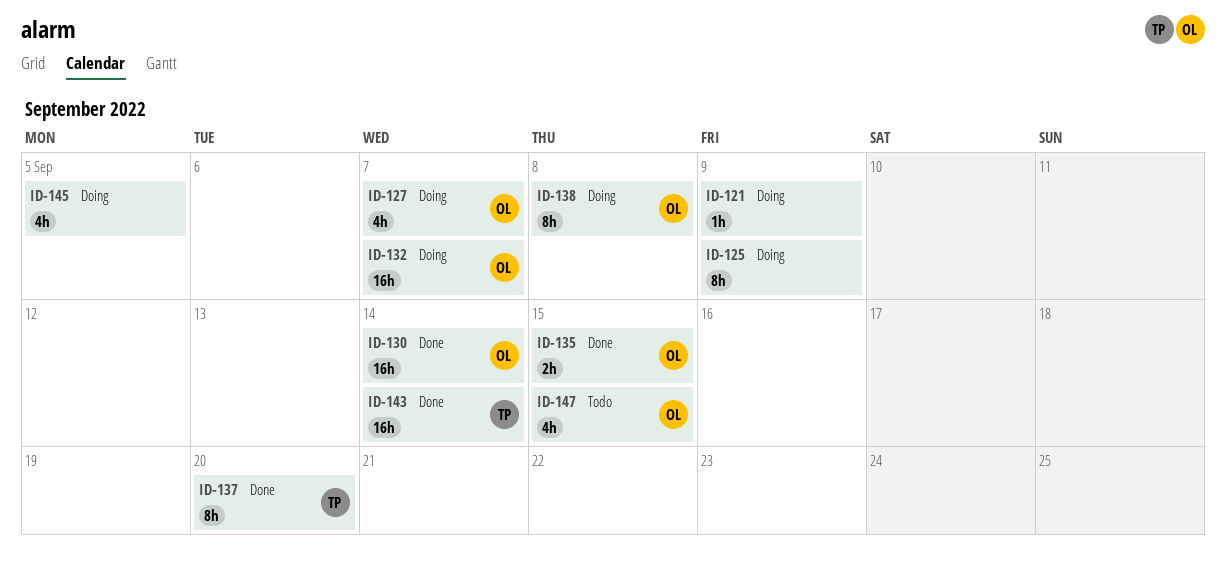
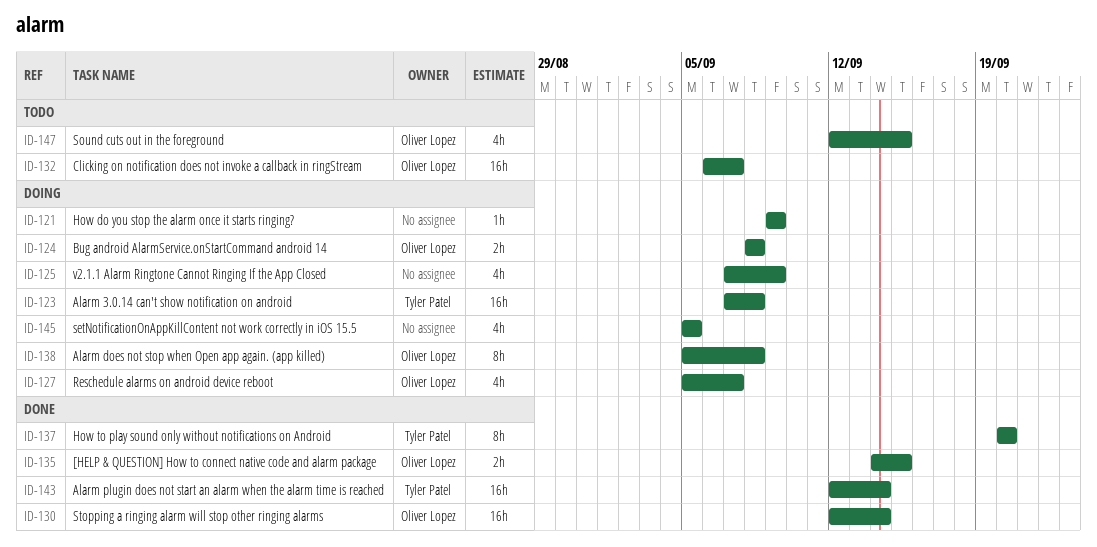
ID-123: none -> present
ID-124: none -> present
ID-125, estimate: 8h -> 4h
ID-132, status: Doing -> Todo

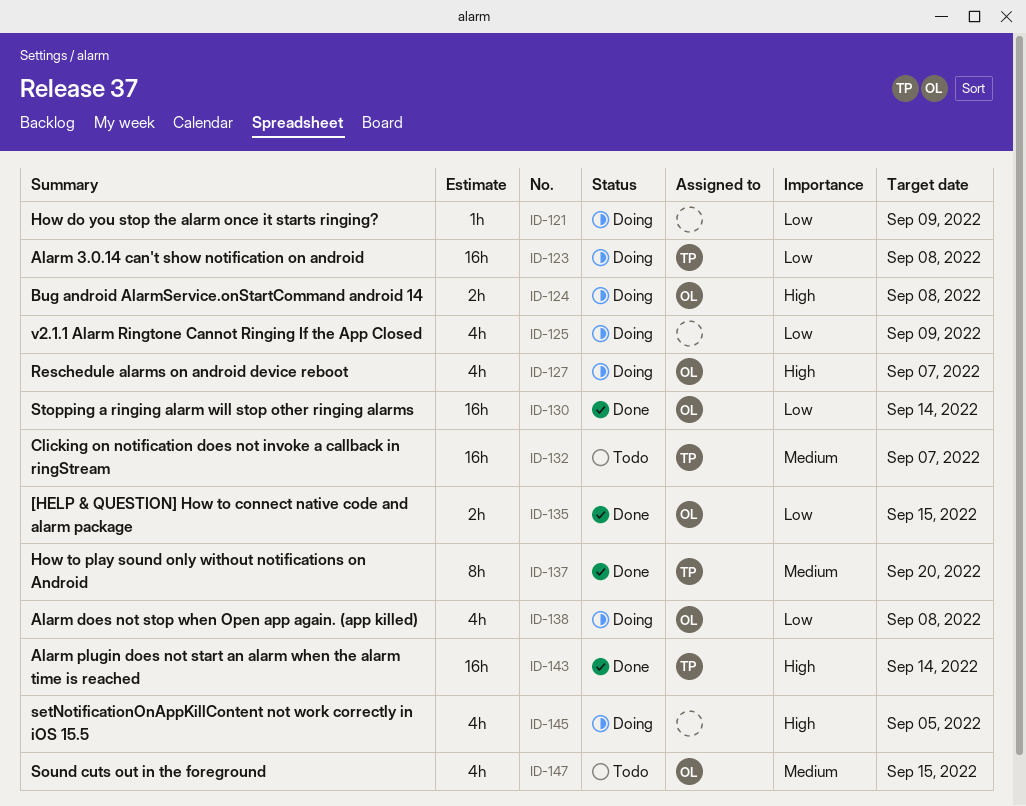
ID-132, owner: Oliver Lopez -> Tyler Patel
ID-138, estimate: 8h -> 4h

